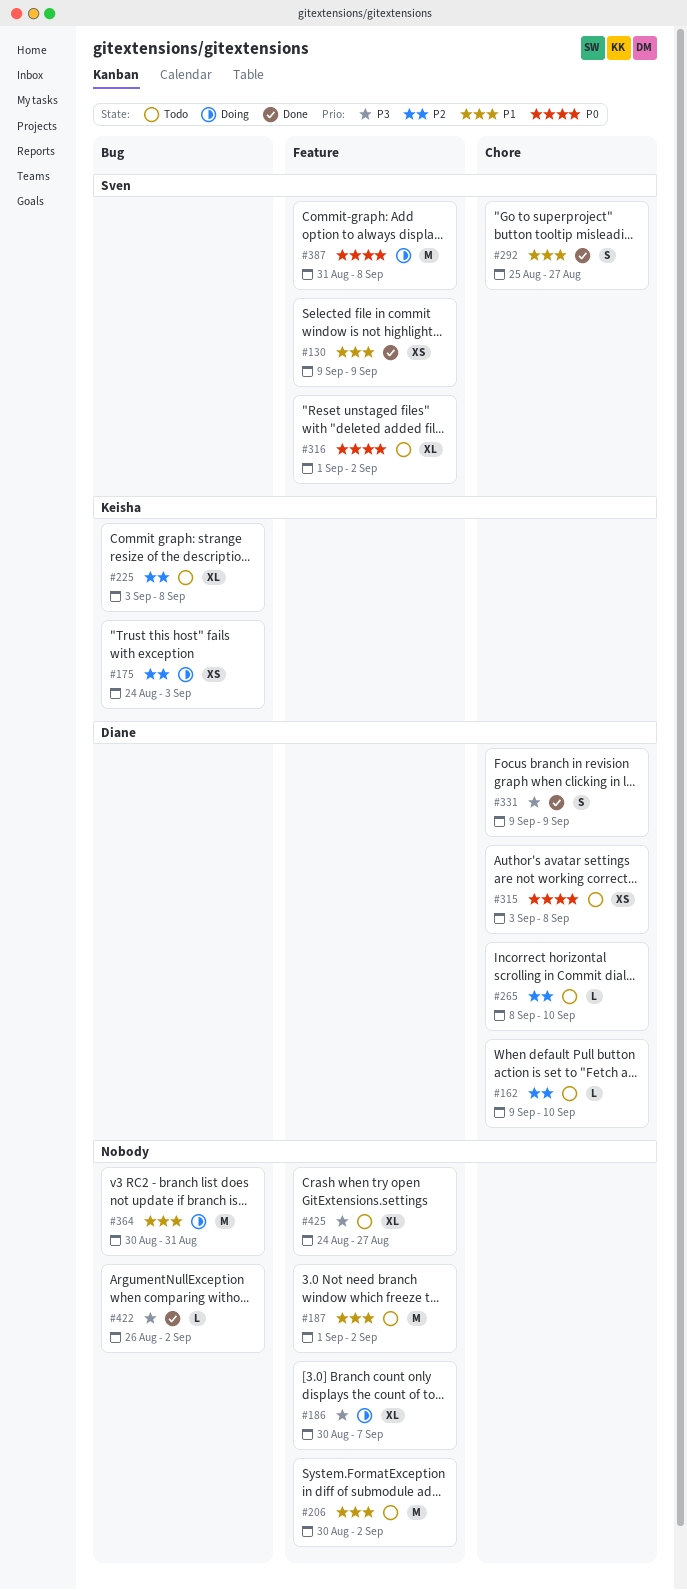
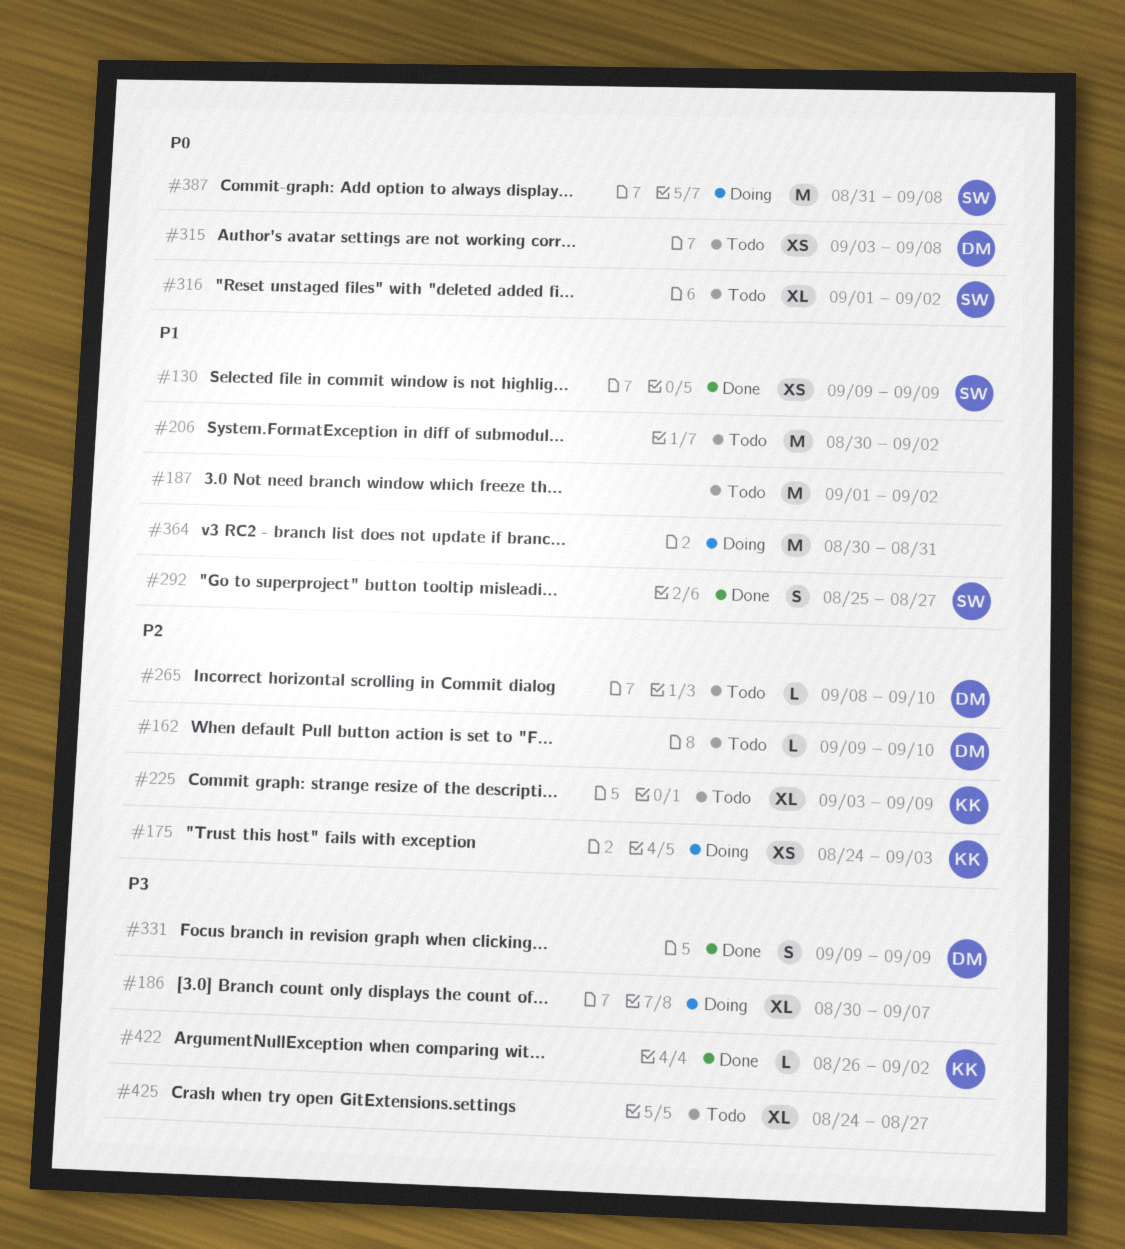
#225, due: Sep 8 -> Sep 9
#422, owner: none -> Keisha

